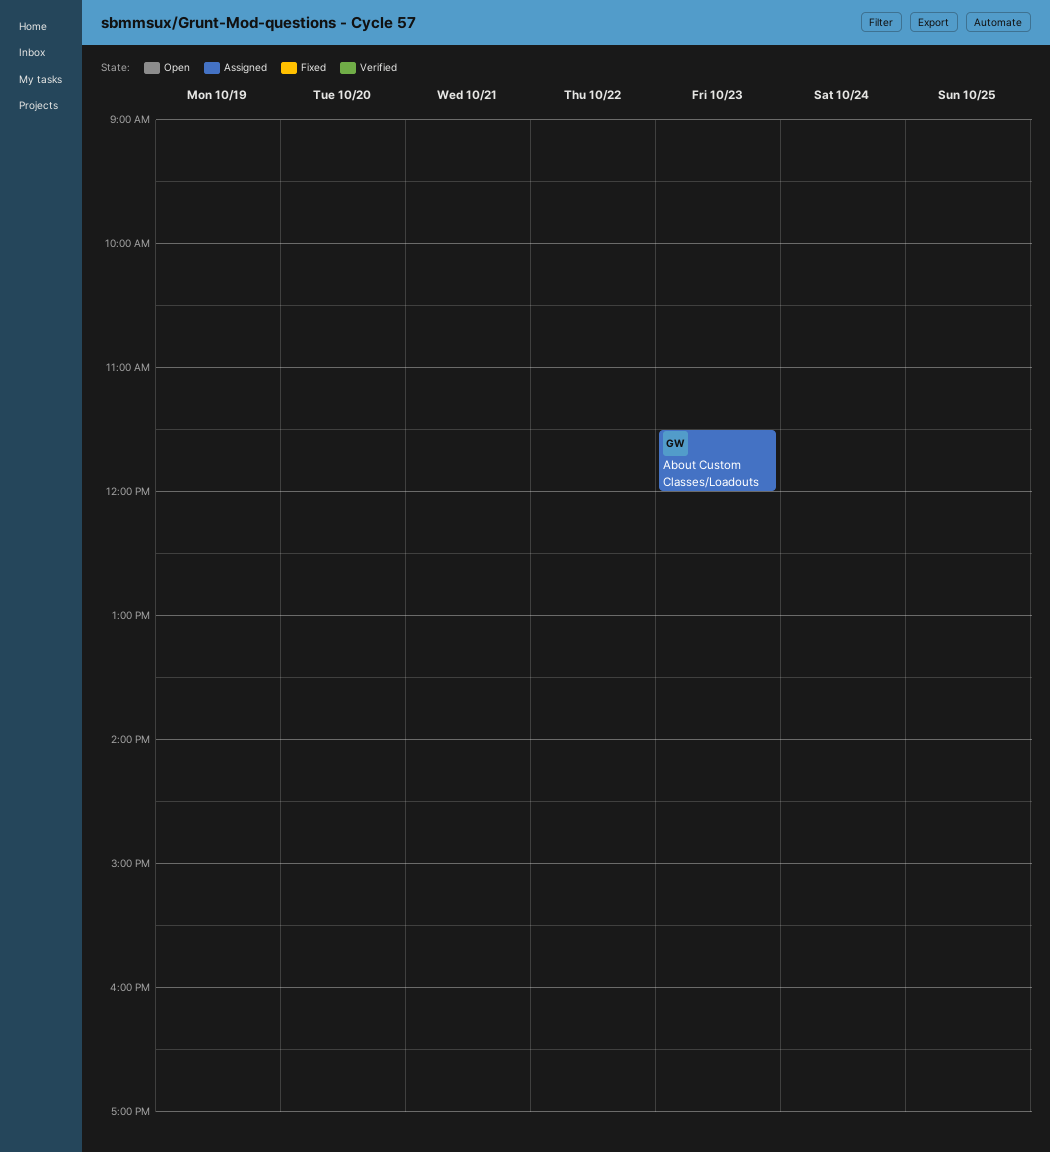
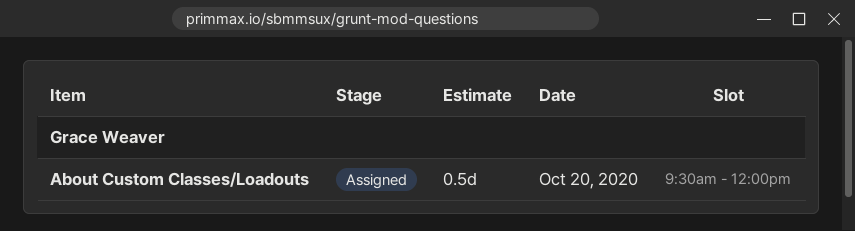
About Custom Classes/Loadouts, day: Oct 23 -> Oct 20
About Custom Classes/Loadouts, begins: 11:30 -> 09:30

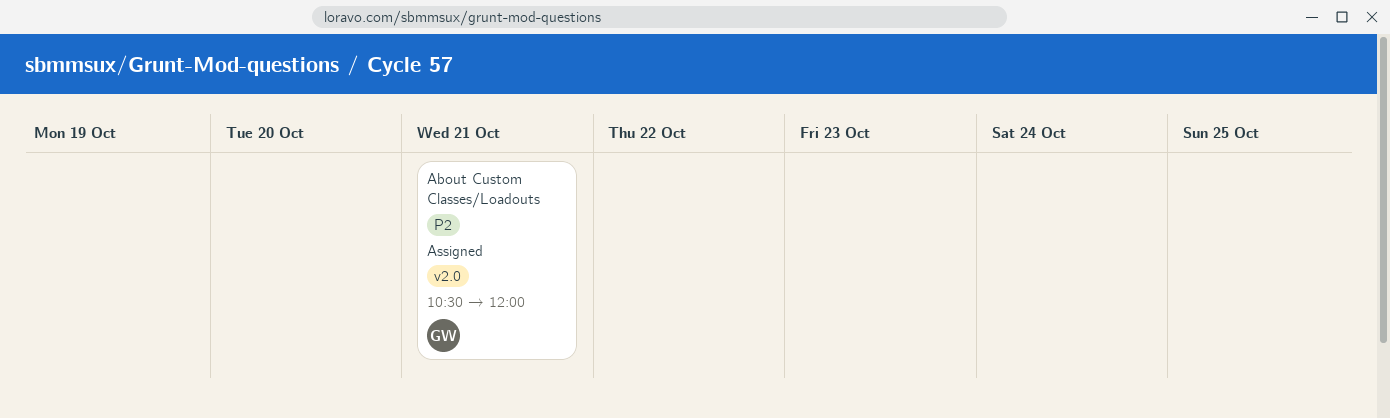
About Custom Classes/Loadouts, day: Oct 20 -> Oct 21
About Custom Classes/Loadouts, begins: 09:30 -> 10:30

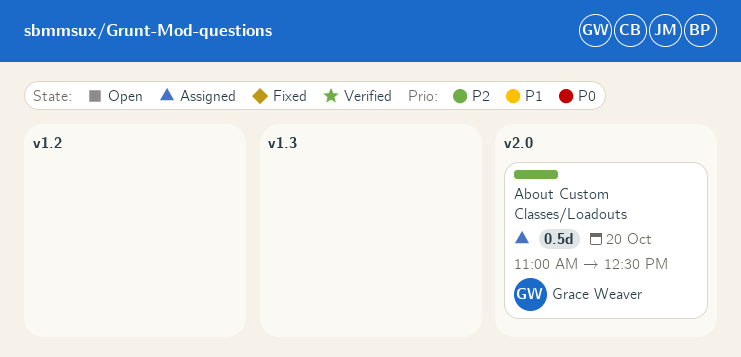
About Custom Classes/Loadouts, day: Oct 21 -> Oct 20
About Custom Classes/Loadouts, begins: 10:30 -> 11:00
About Custom Classes/Loadouts, ends: 12:00 -> 12:30

